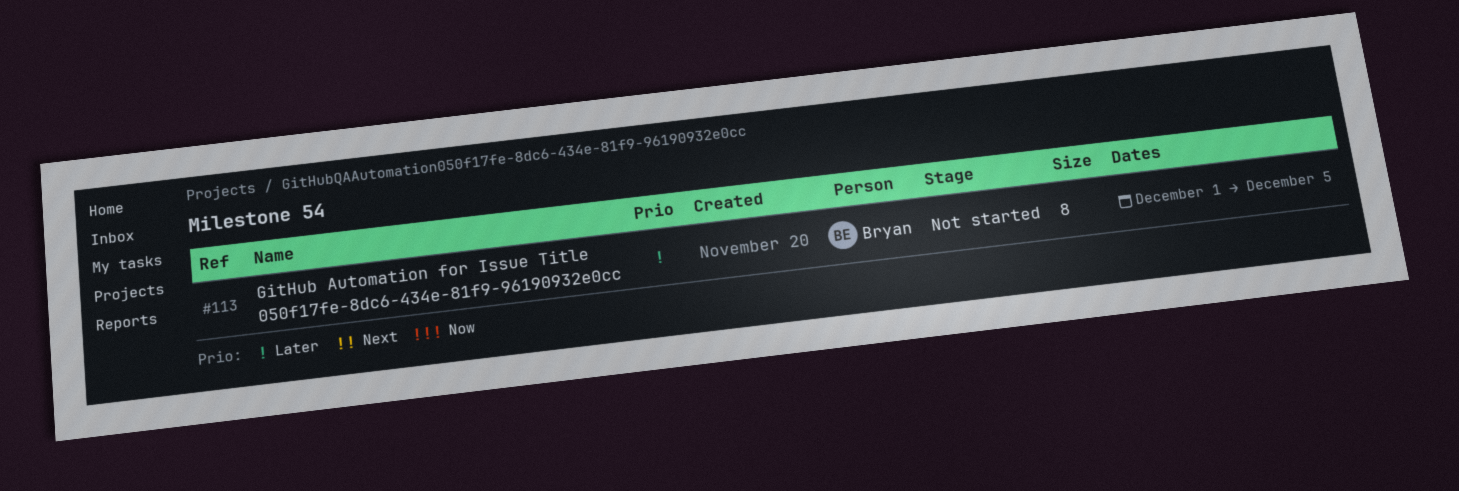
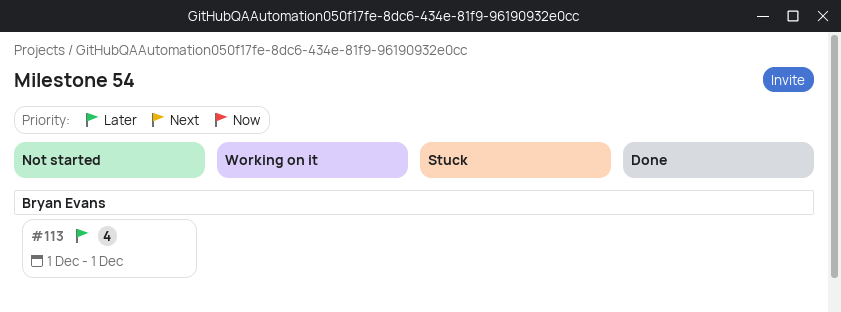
#113, estimate: 8 -> 4
#113, due: Dec 5 -> Dec 1

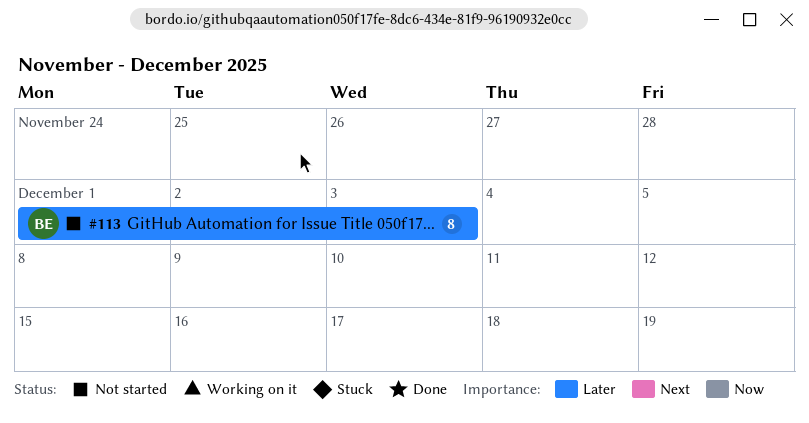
#113, estimate: 4 -> 8
#113, due: Dec 1 -> Dec 3

